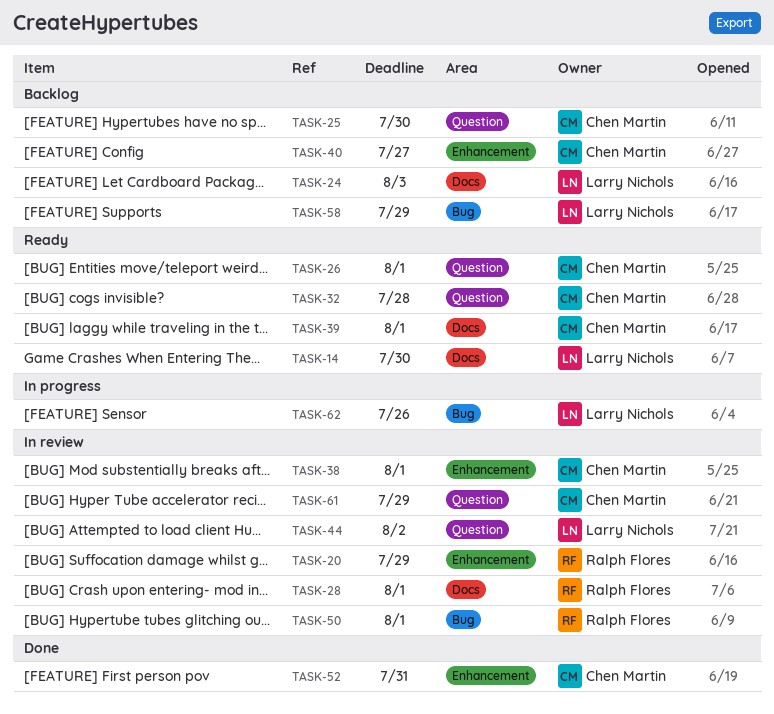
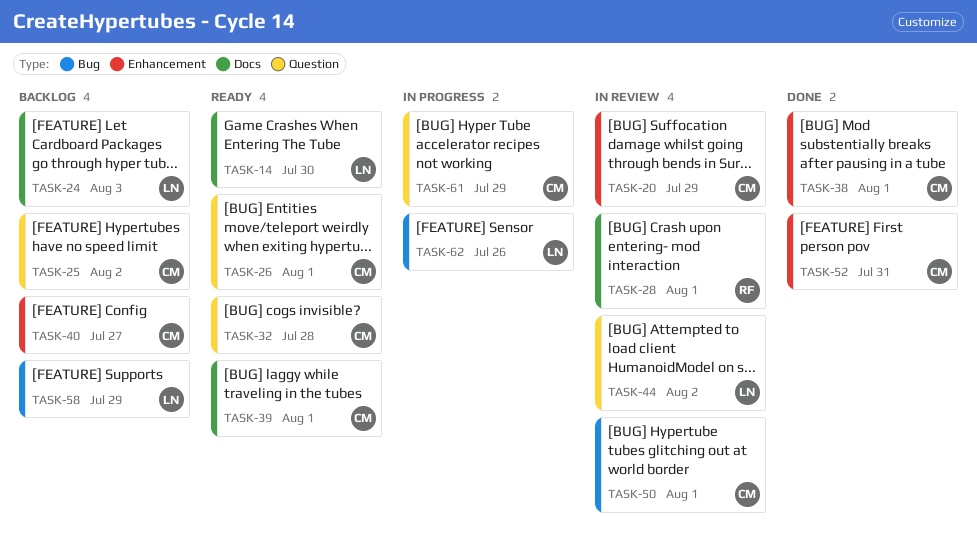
TASK-20, owner: Ralph Flores -> Chen Martin
TASK-25, due: Jul 30 -> Aug 2
TASK-38, status: In review -> Done
TASK-50, owner: Ralph Flores -> Chen Martin
TASK-61, status: In review -> In progress

